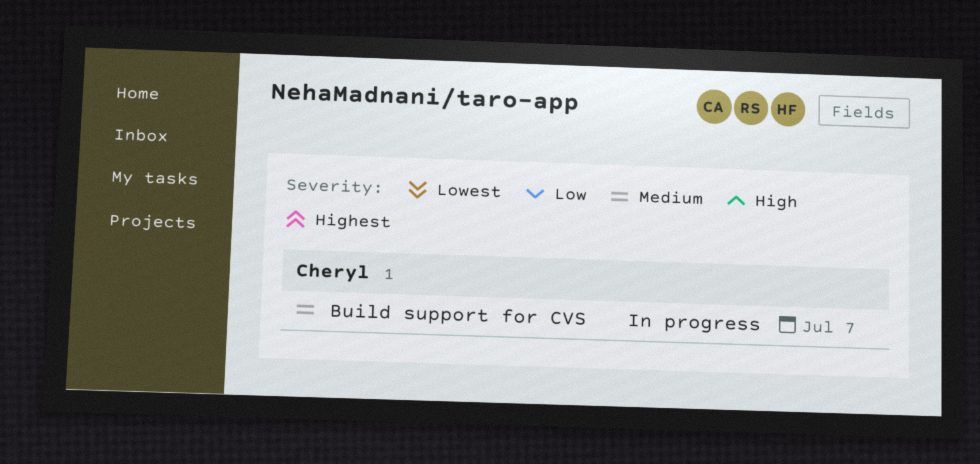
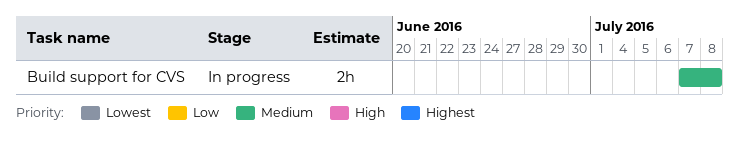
Build support for CVS, due: Jul 7 -> Jul 8

